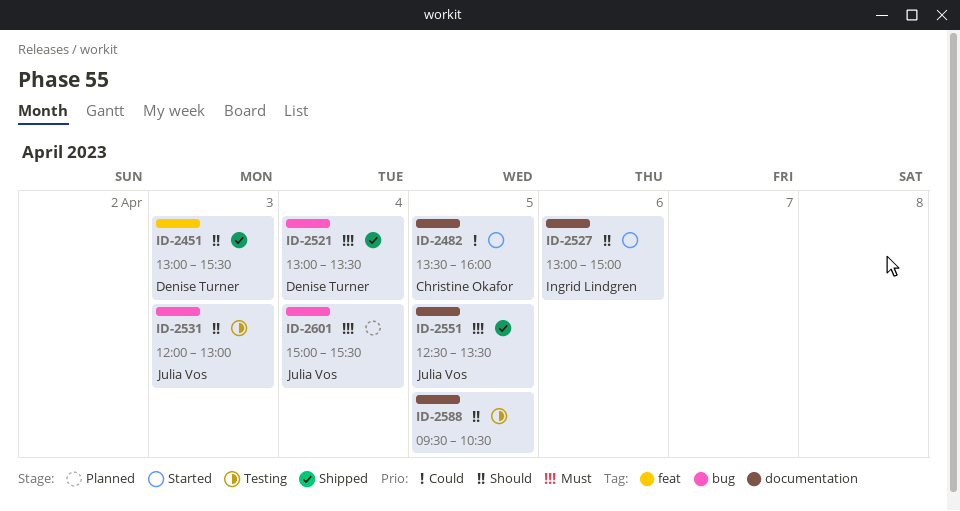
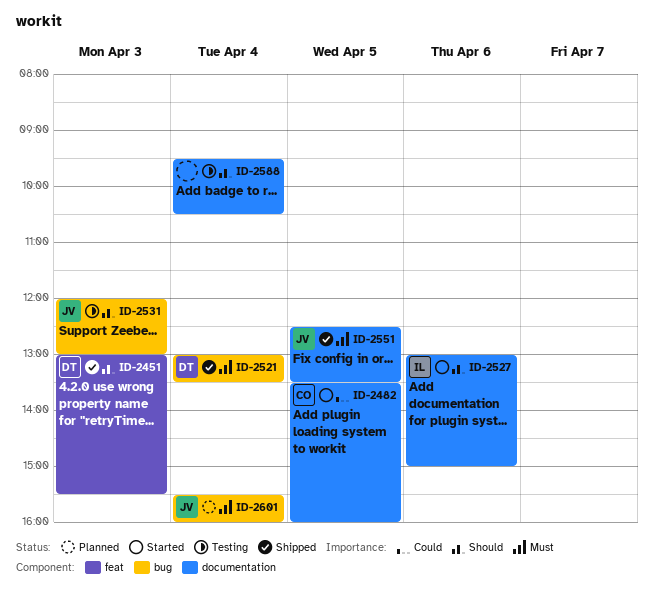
ID-2588, day: Apr 5 -> Apr 4
ID-2601, begins: 15:00 -> 15:30
ID-2601, ends: 15:30 -> 16:00

